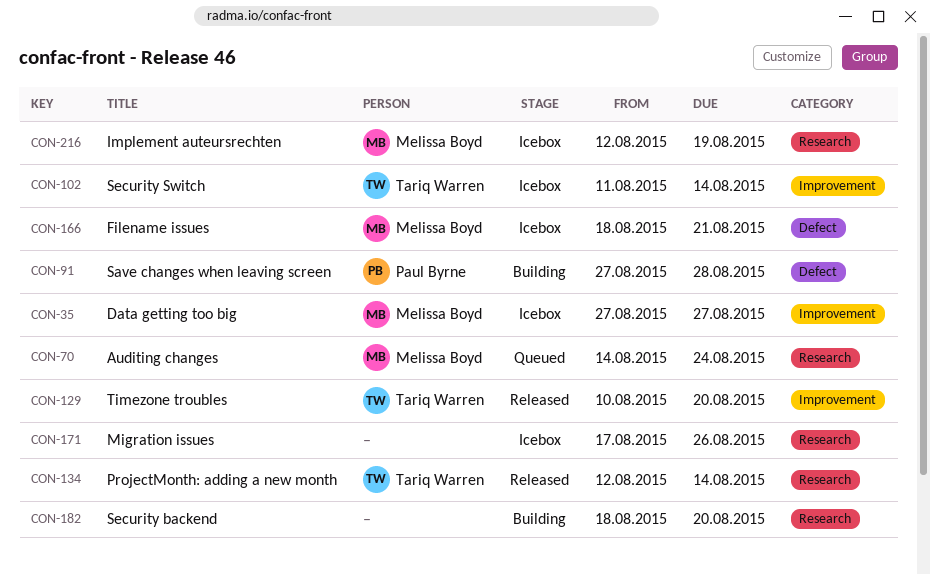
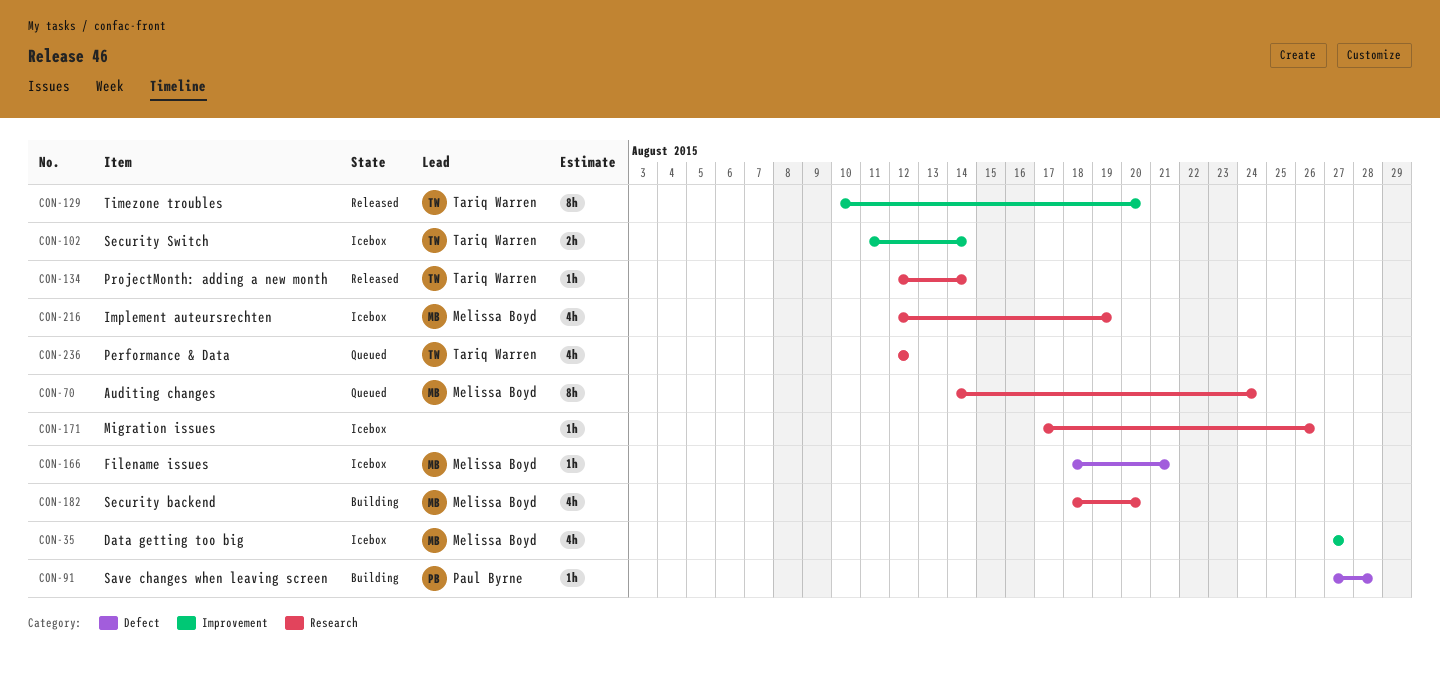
CON-182, owner: none -> Melissa Boyd
CON-236: none -> present

